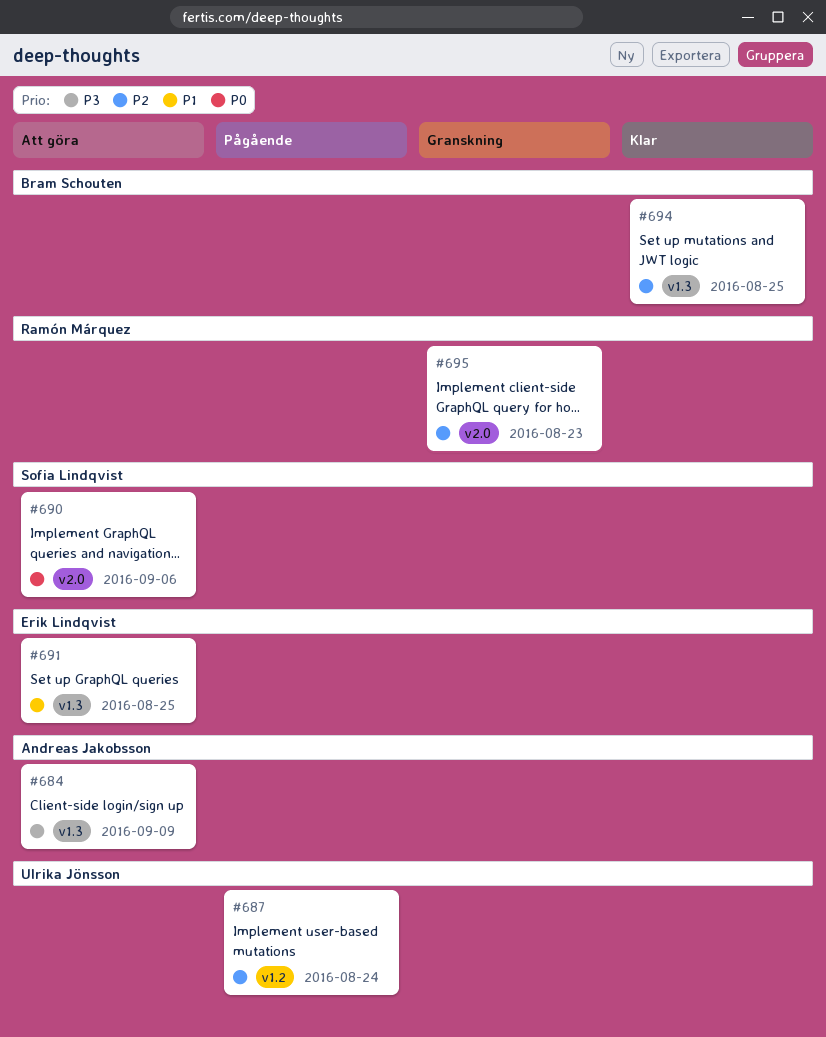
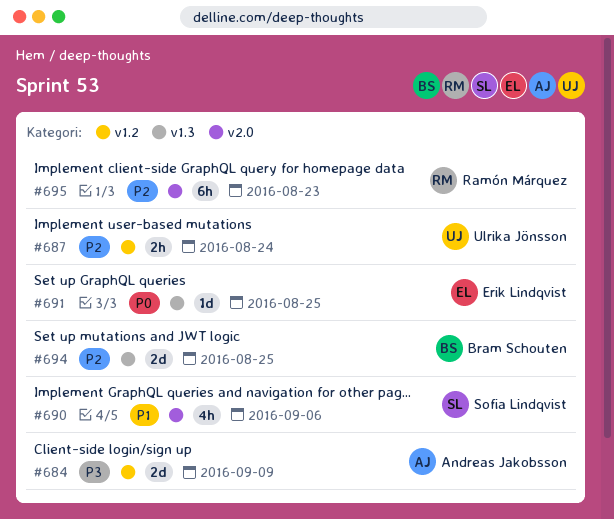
#684, label: v1.3 -> v1.2
#690, priority: P0 -> P1
#691, priority: P1 -> P0

